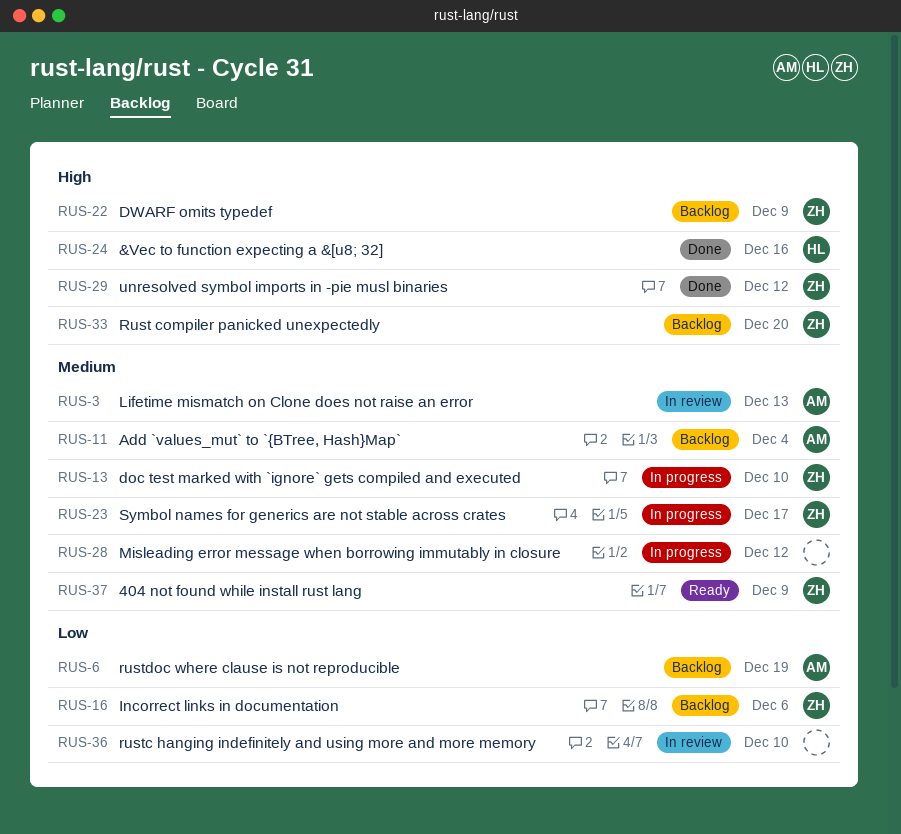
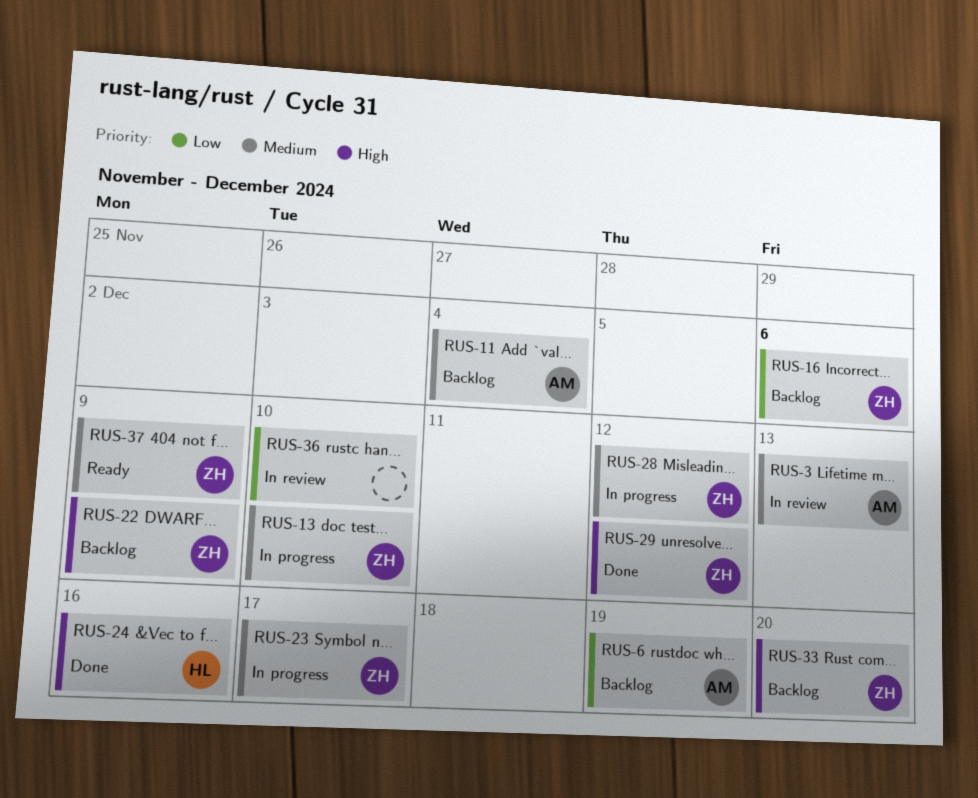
RUS-28, owner: none -> ZH

